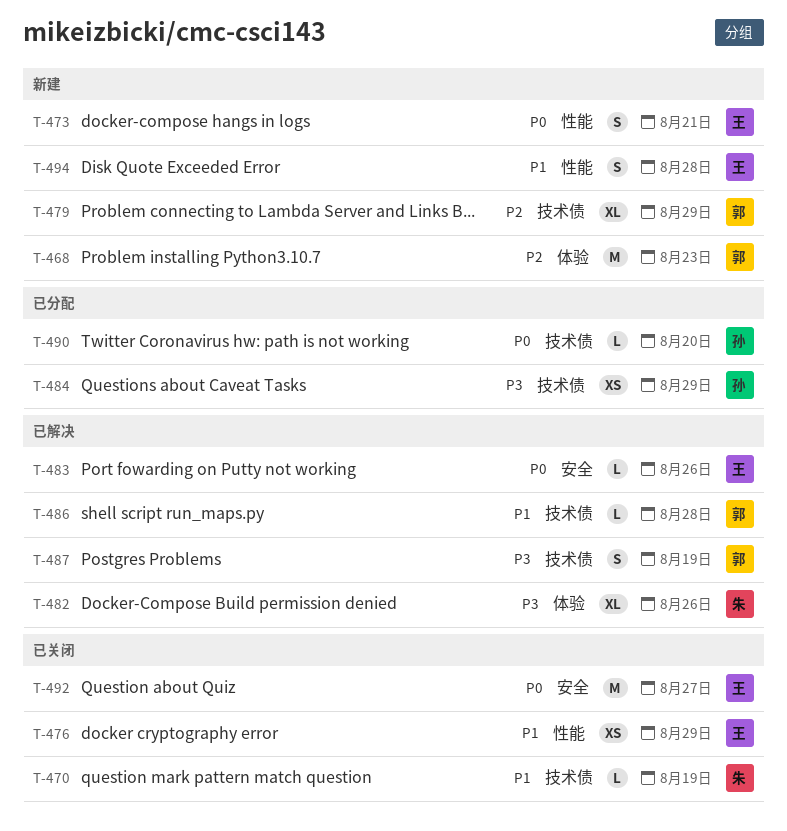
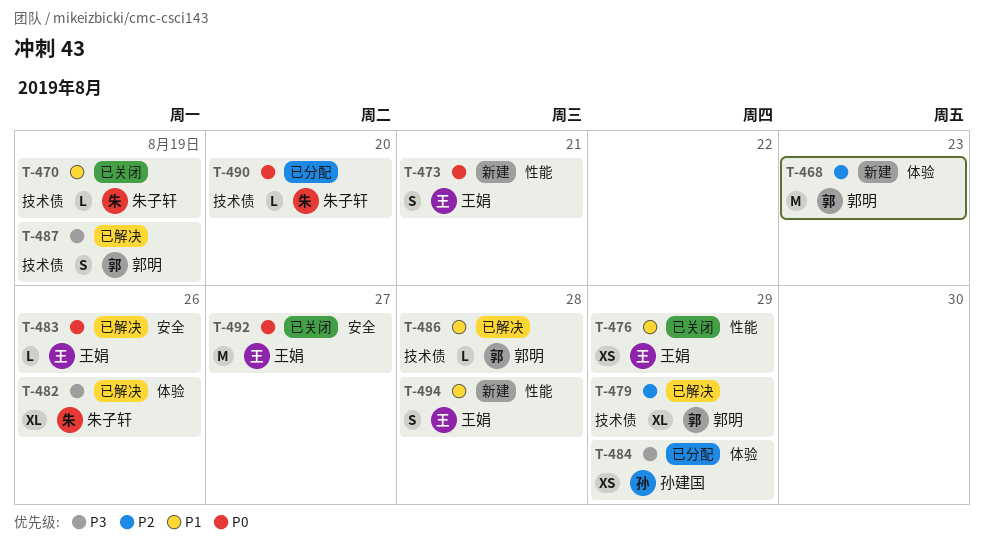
T-479, status: 新建 -> 已解决
T-484, label: 技术债 -> 体验
T-490, owner: 孙建国 -> 朱子轩

